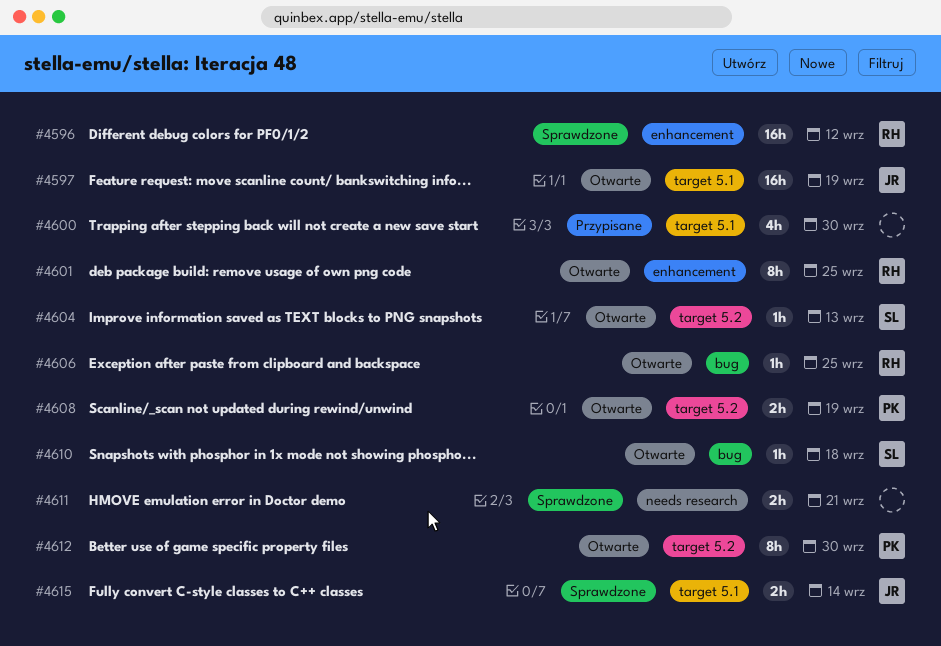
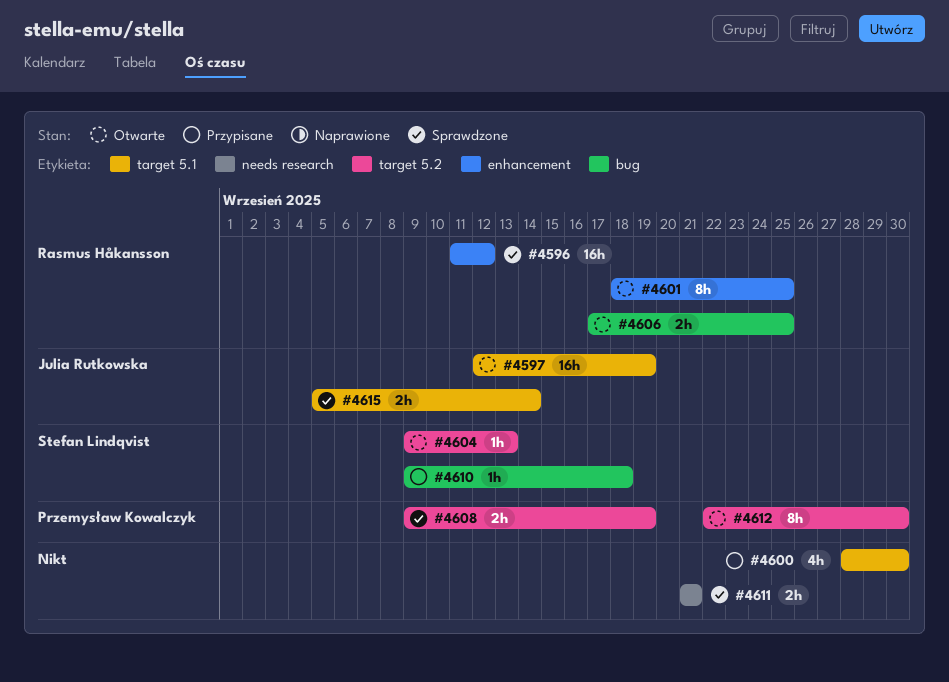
#4606, estimate: 1h -> 2h
#4608, status: Otwarte -> Sprawdzone
#4610, status: Otwarte -> Przypisane

